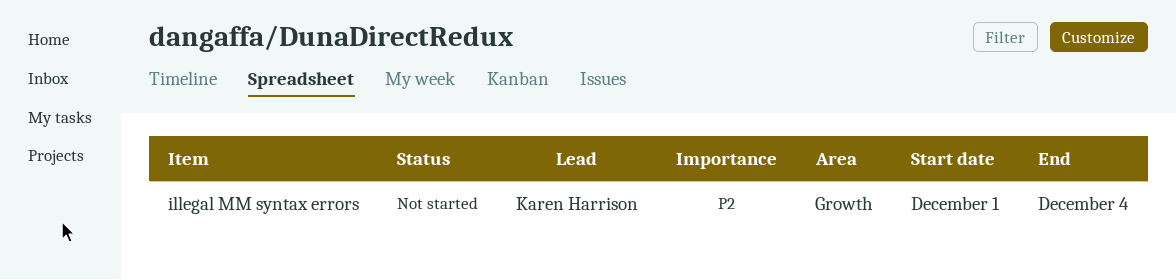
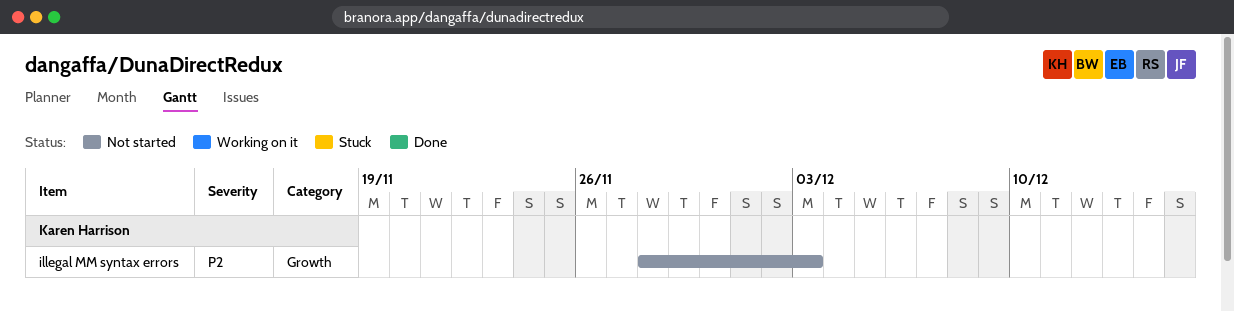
illegal MM syntax errors, start: Dec 1 -> Nov 28
illegal MM syntax errors, due: Dec 4 -> Dec 3

